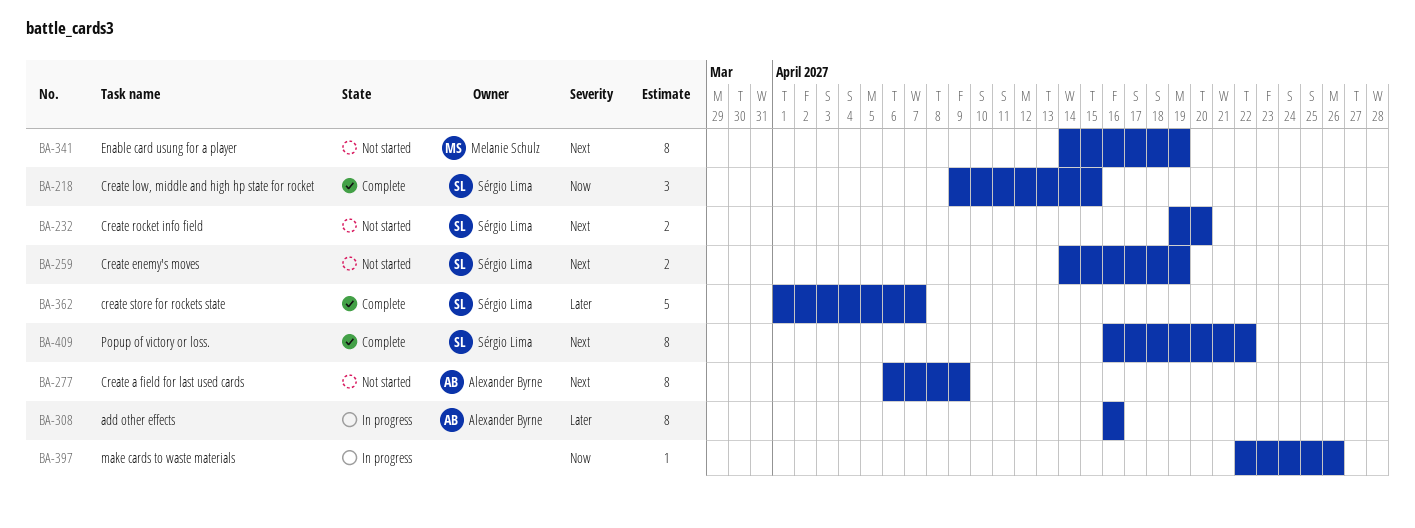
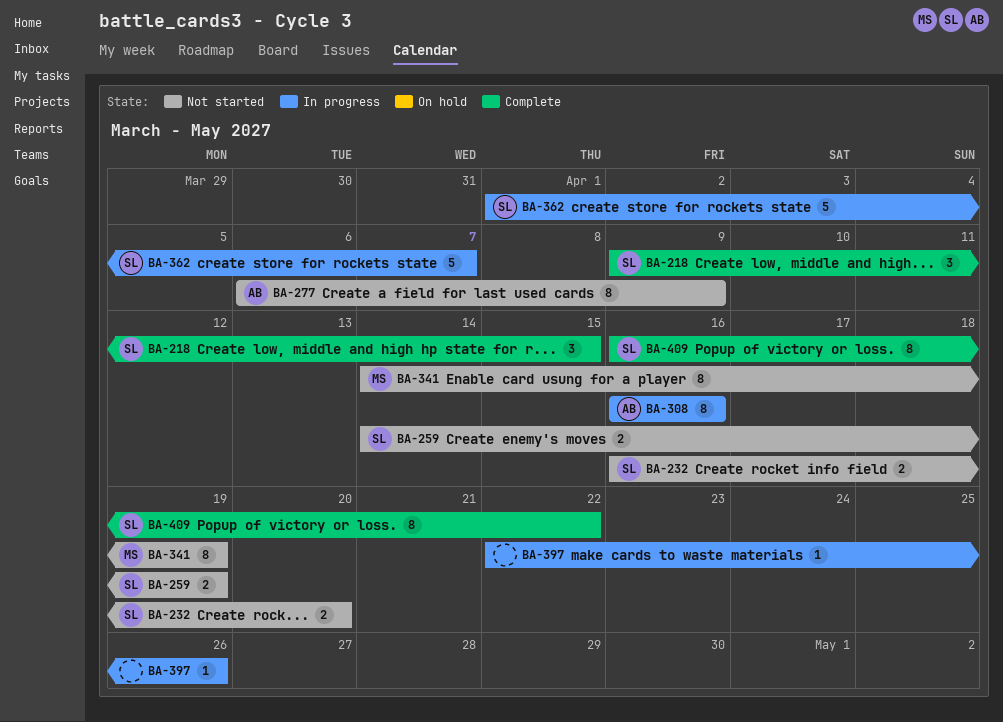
BA-232, start: Apr 19 -> Apr 16
BA-362, status: Complete -> In progress

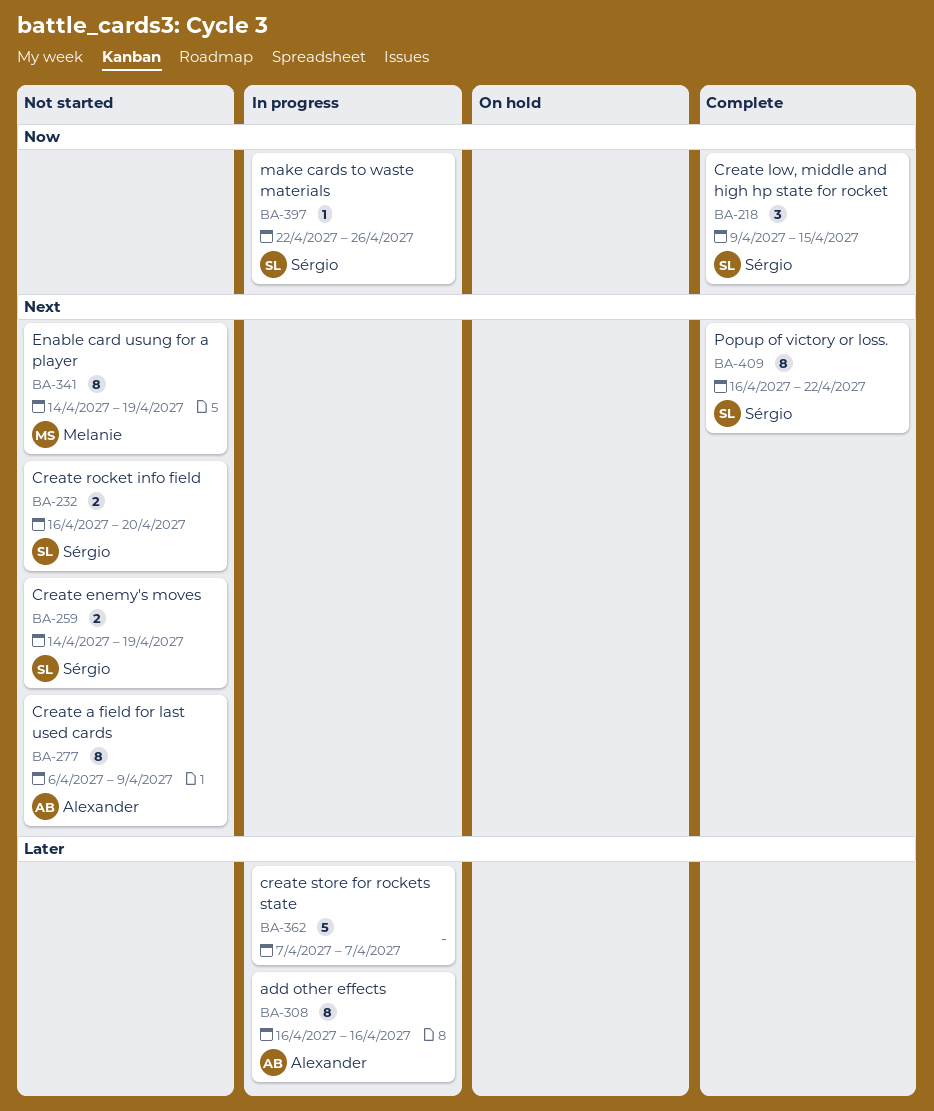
BA-362, owner: Sérgio -> none
BA-362, start: Apr 1 -> Apr 7
BA-397, owner: none -> Sérgio

